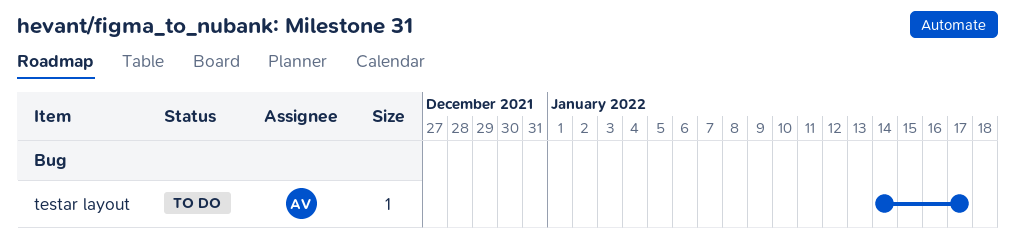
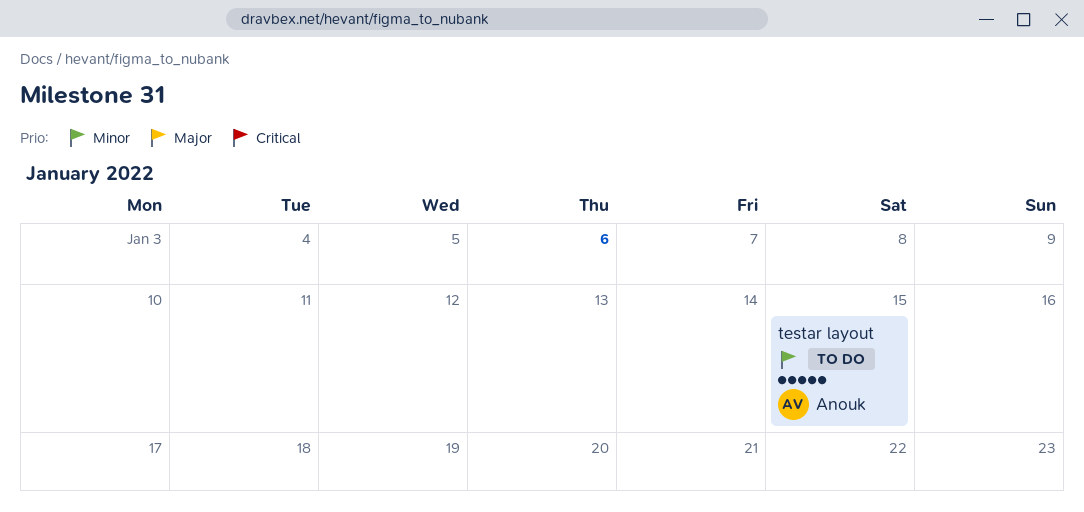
testar layout, estimate: 1 -> 5
testar layout, due: Jan 17 -> Jan 15

